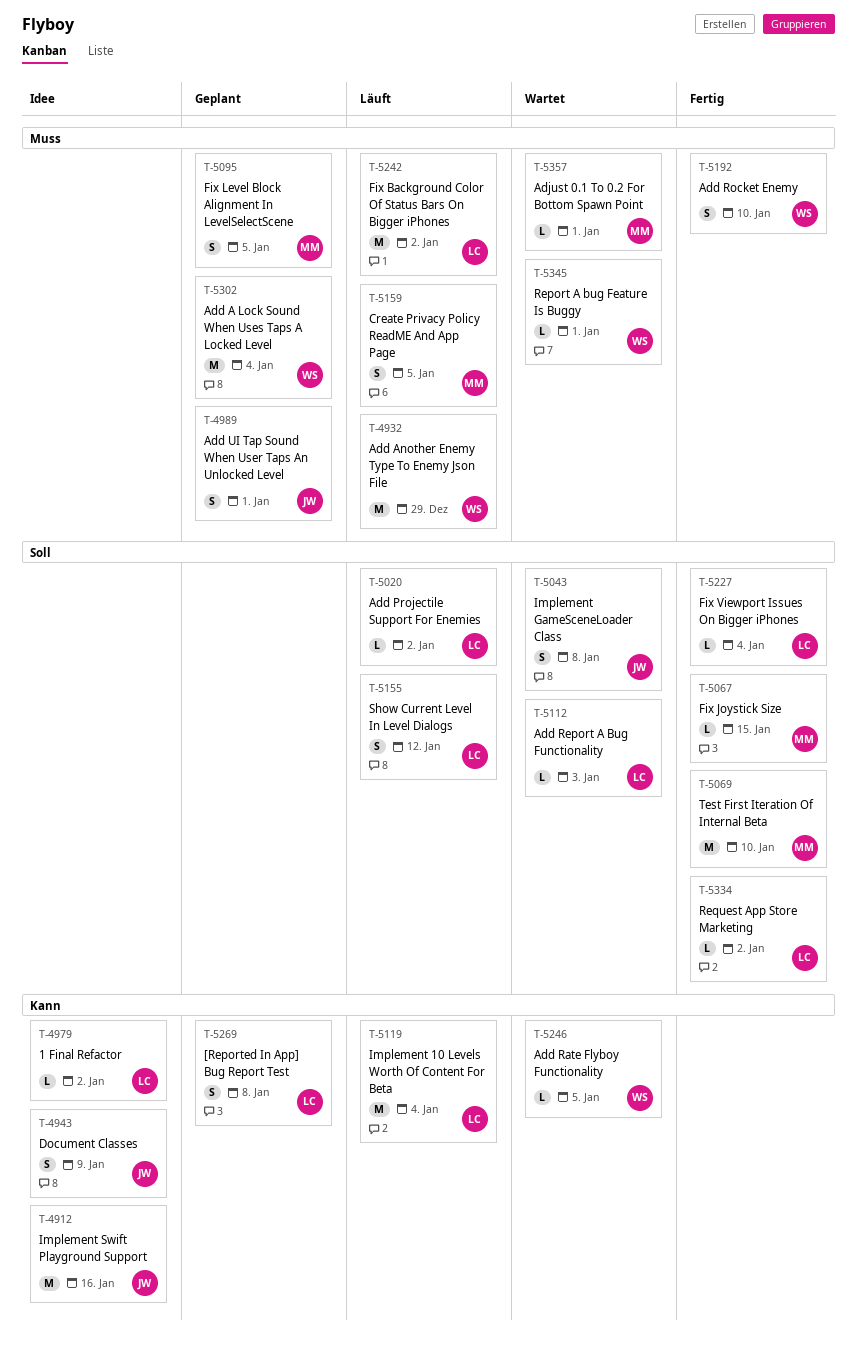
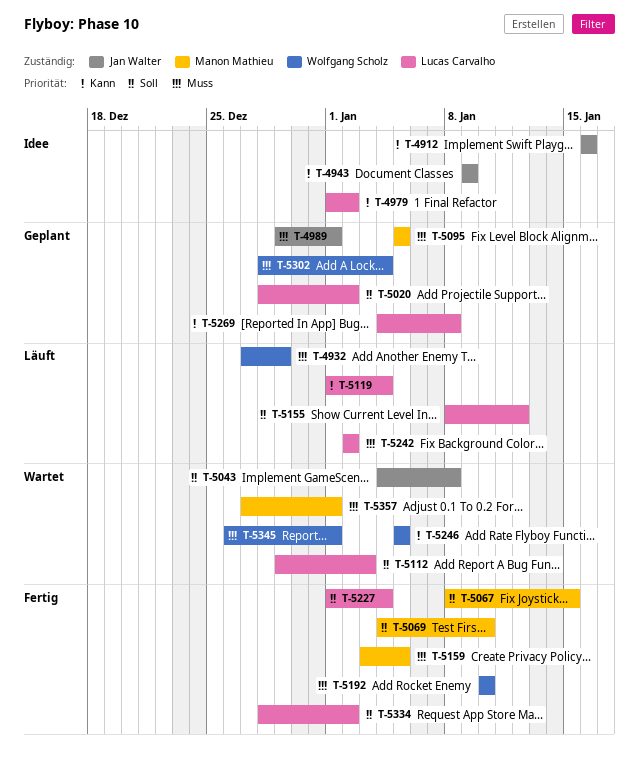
T-5020, status: Läuft -> Geplant
T-5159, status: Läuft -> Fertig

